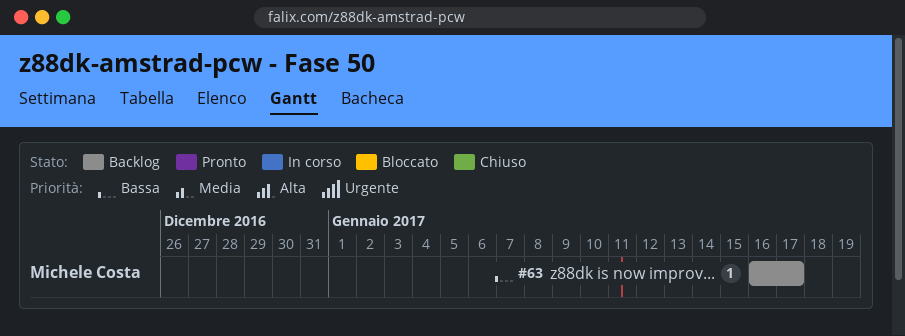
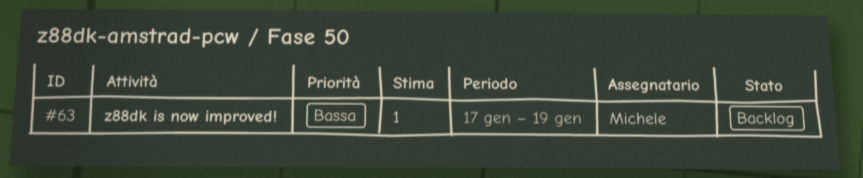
#63, start: Jan 16 -> Jan 17
#63, due: Jan 17 -> Jan 19

